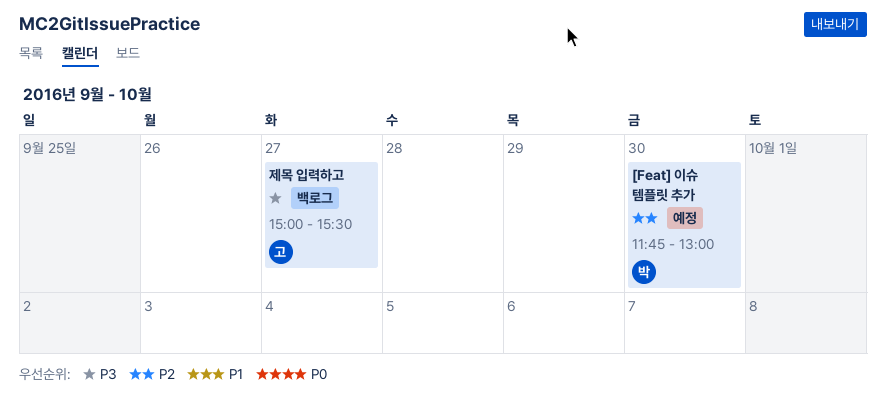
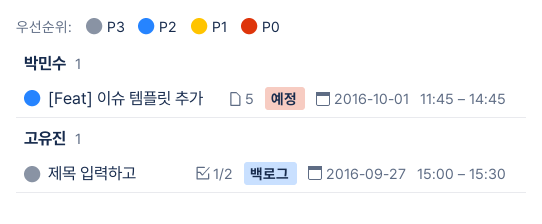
[Feat] 이슈 템플릿 추가, day: Sep 30 -> Oct 1
[Feat] 이슈 템플릿 추가, ends: 13:00 -> 14:45

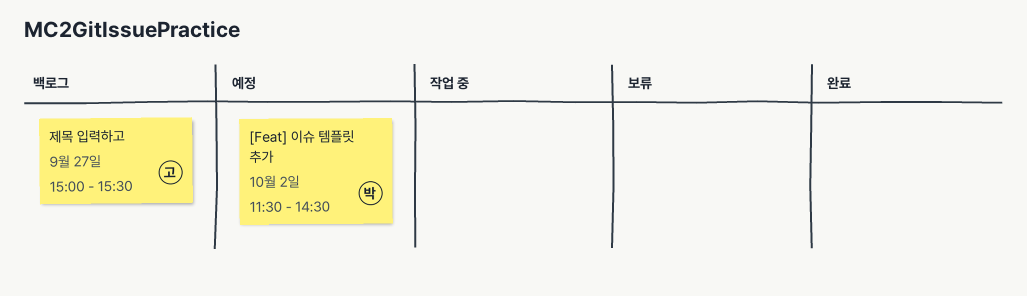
[Feat] 이슈 템플릿 추가, day: Oct 1 -> Oct 2
[Feat] 이슈 템플릿 추가, begins: 11:45 -> 11:30
[Feat] 이슈 템플릿 추가, ends: 14:45 -> 14:30

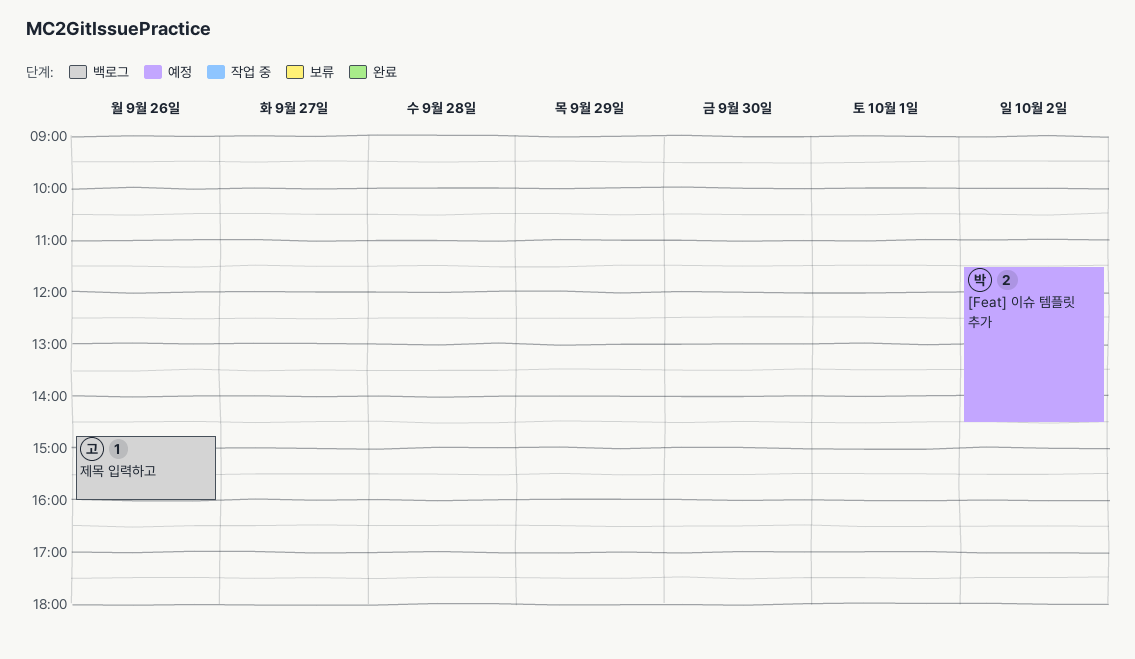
제목 입력하고, day: Sep 27 -> Sep 26
제목 입력하고, begins: 15:00 -> 14:45
제목 입력하고, ends: 15:30 -> 16:00

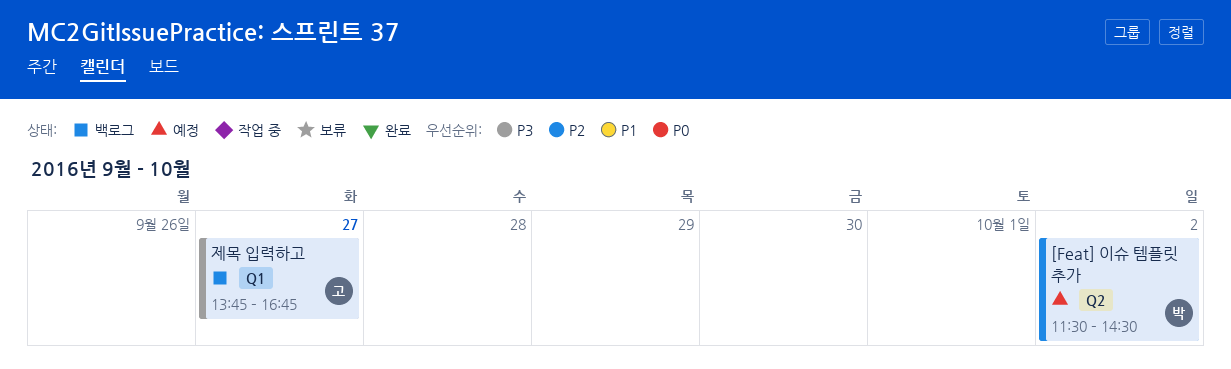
제목 입력하고, day: Sep 26 -> Sep 27
제목 입력하고, begins: 14:45 -> 13:45
제목 입력하고, ends: 16:00 -> 16:45

